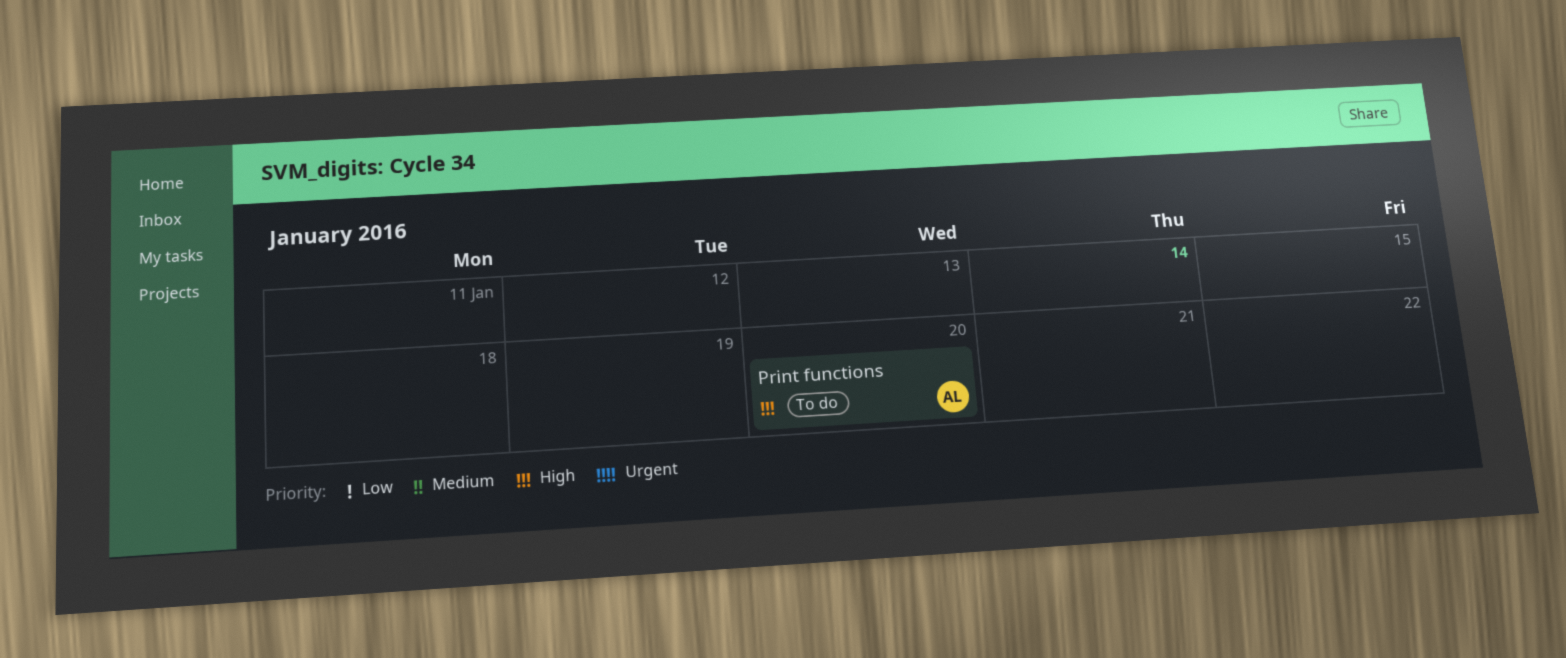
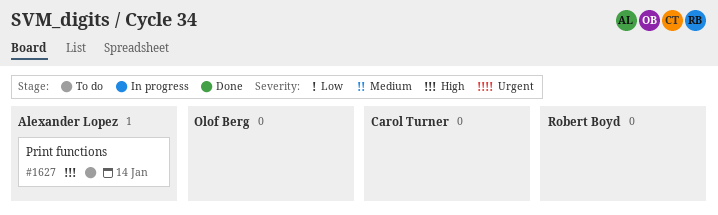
Print functions, due: Jan 20 -> Jan 14

